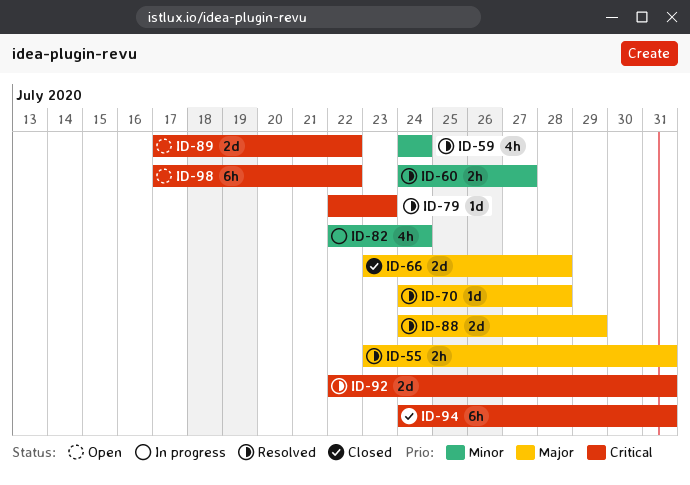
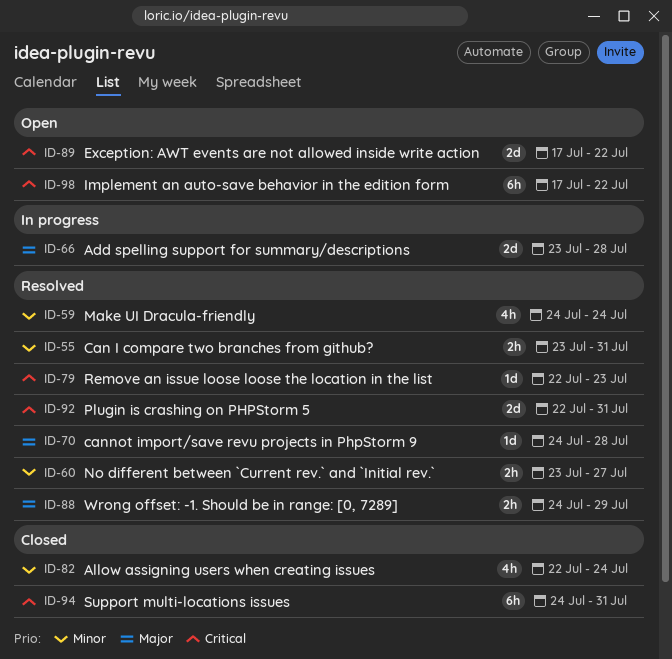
ID-55, priority: Major -> Minor
ID-60, start: Jul 24 -> Jul 23
ID-66, status: Closed -> In progress
ID-82, status: In progress -> Closed
ID-88, estimate: 2d -> 2h

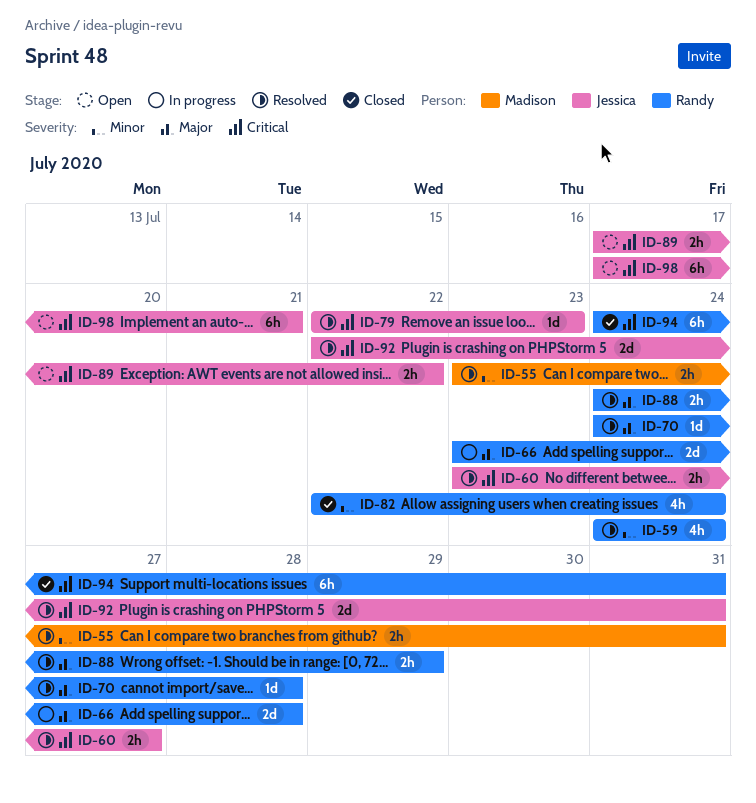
ID-60, priority: Minor -> Critical
ID-89, estimate: 2d -> 2h
ID-98, due: Jul 22 -> Jul 21

